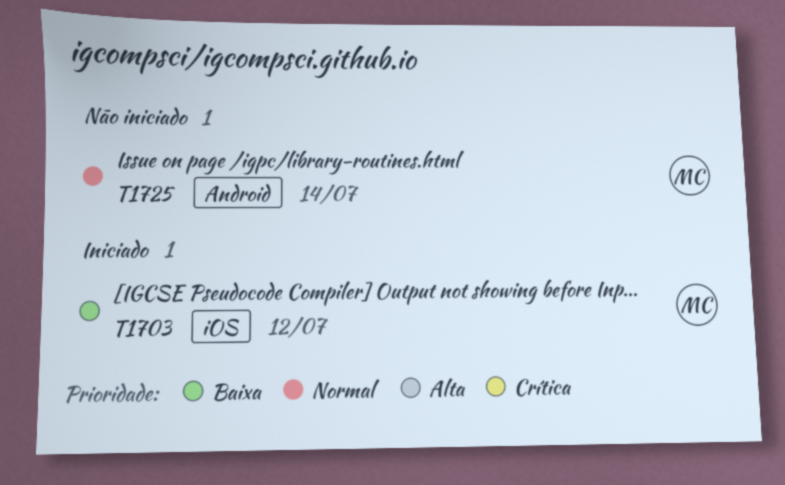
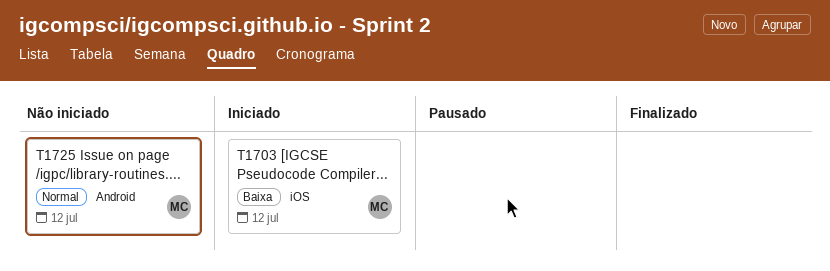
T1725, due: Jul 14 -> Jul 12

